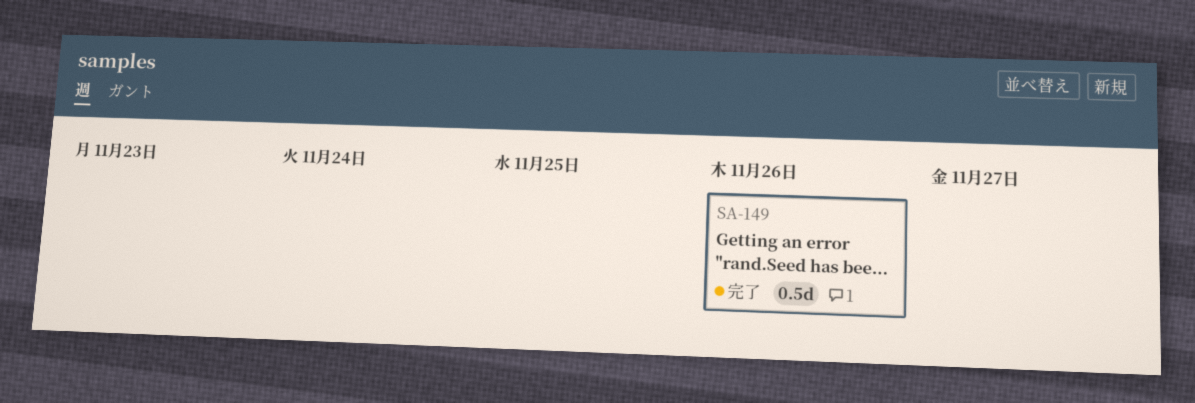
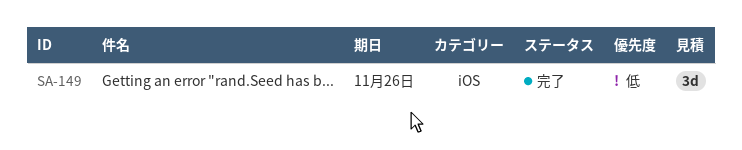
SA-149, estimate: 0.5d -> 3d

